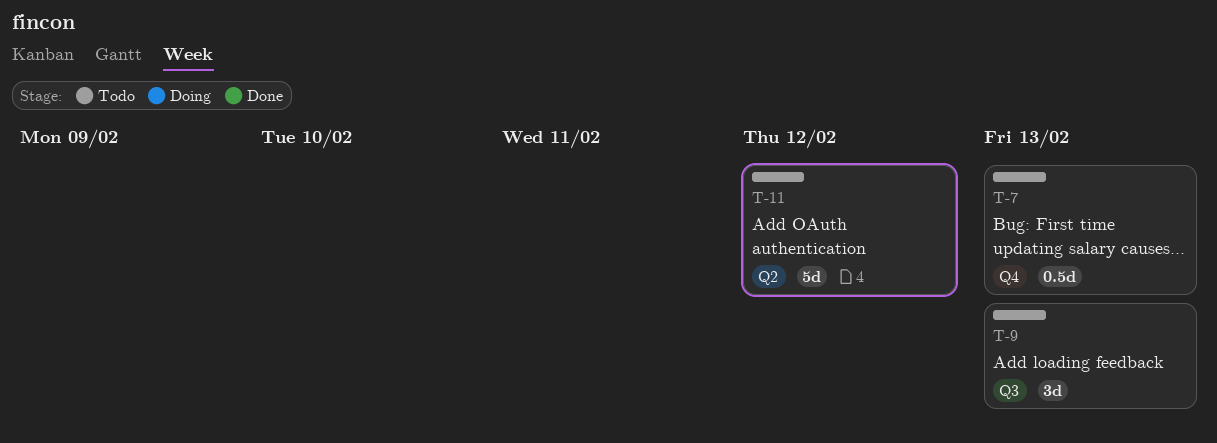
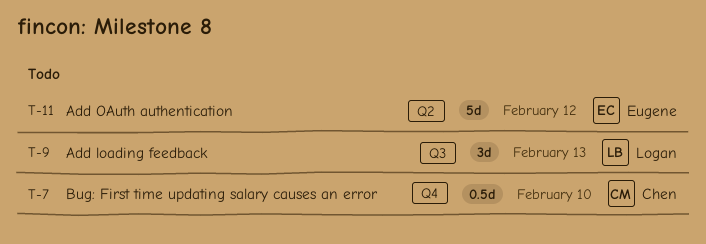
T-7, due: Feb 13 -> Feb 10

